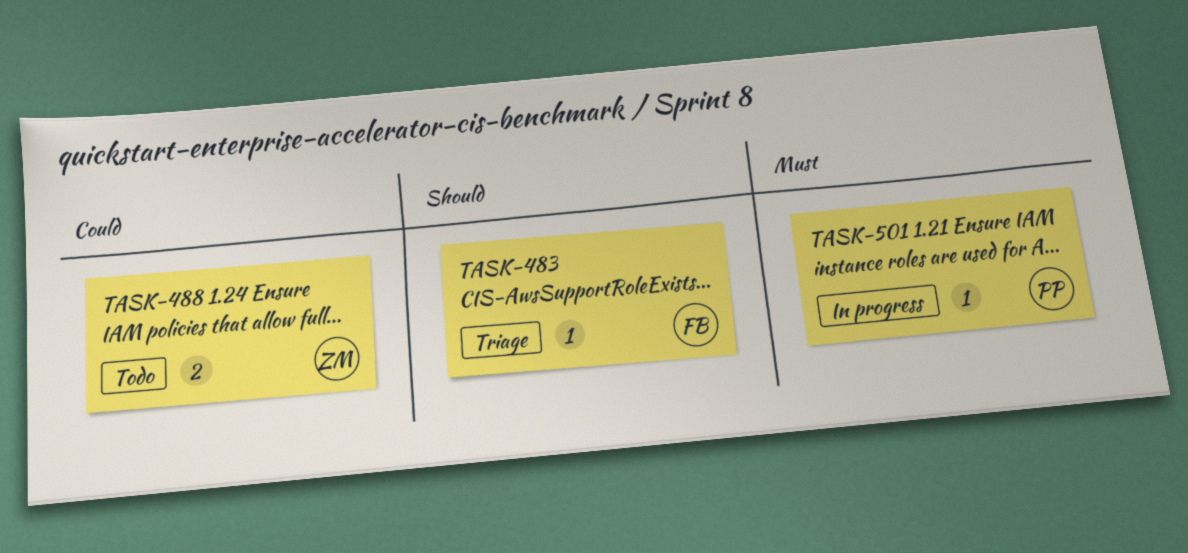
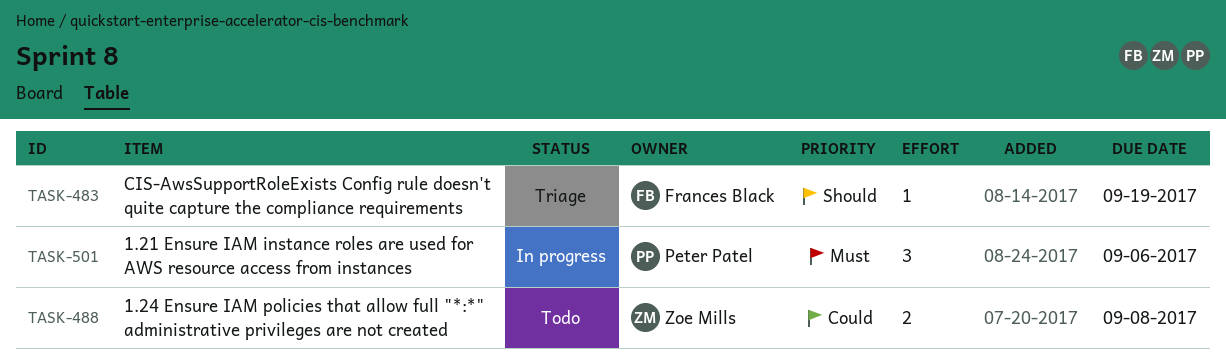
TASK-501, estimate: 1 -> 3

